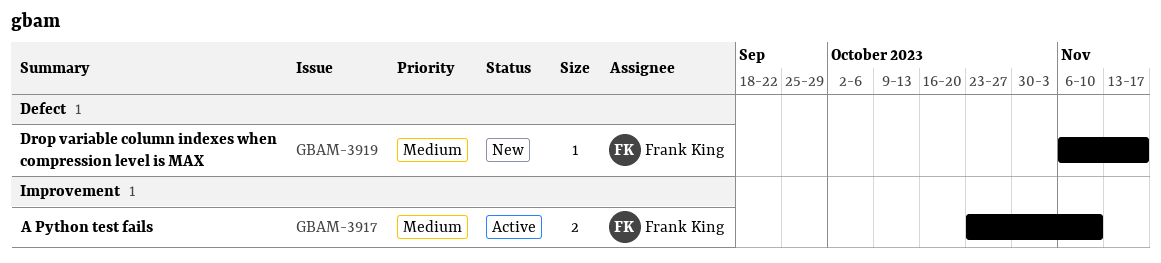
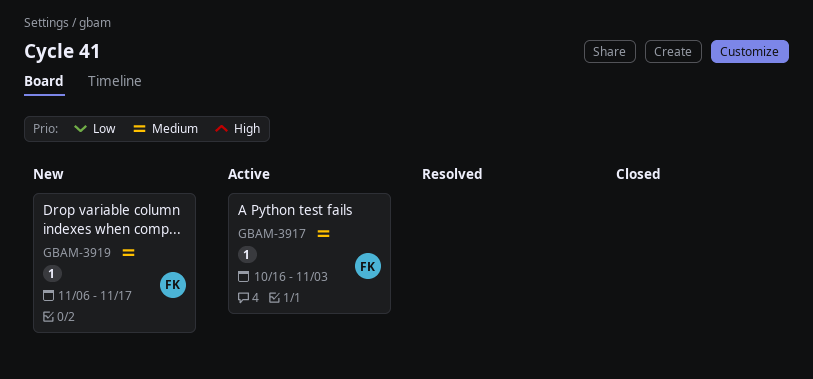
GBAM-3917, estimate: 2 -> 1
GBAM-3917, start: Oct 23 -> Oct 16
GBAM-3917, due: Nov 10 -> Nov 3

